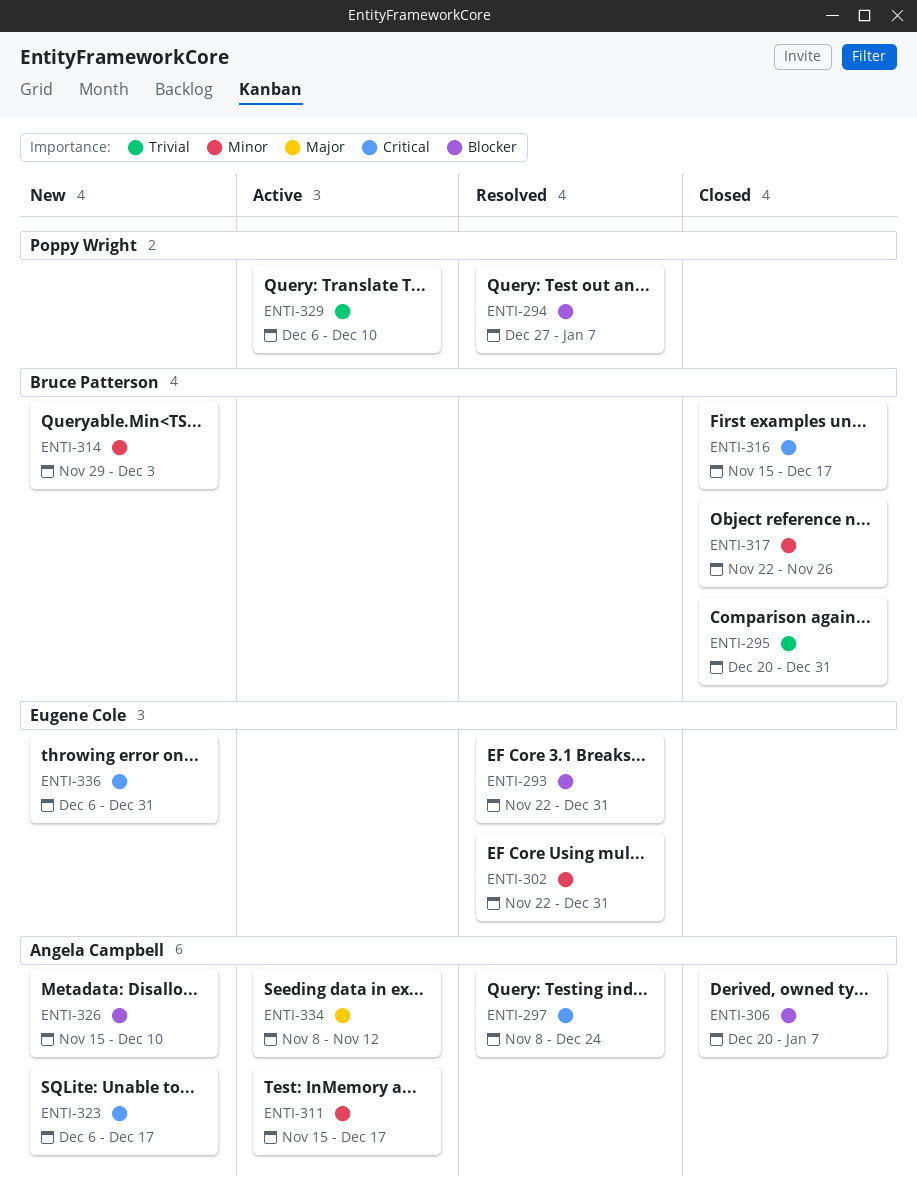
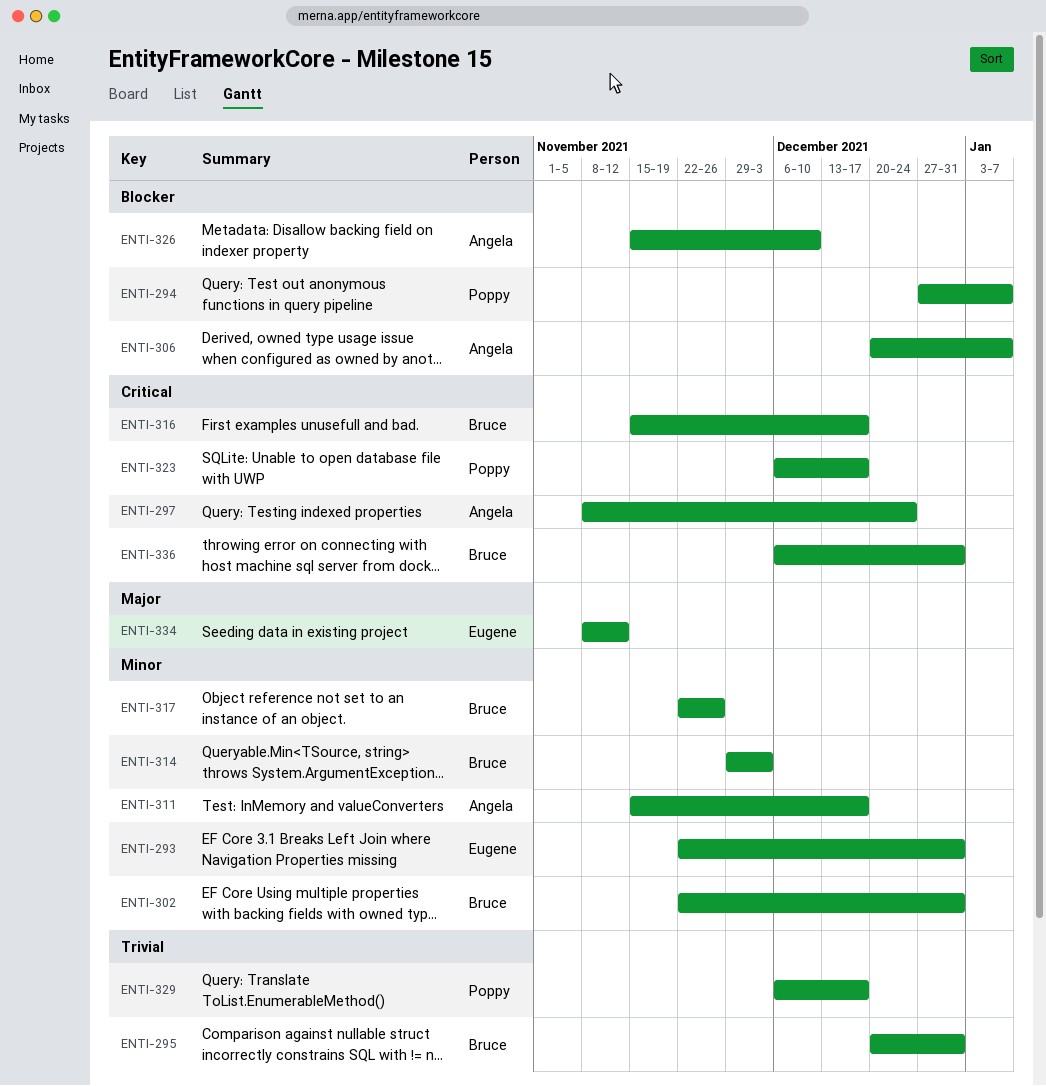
ENTI-293, priority: Blocker -> Minor
ENTI-302, owner: Eugene Cole -> Bruce Patterson
ENTI-323, owner: Angela Campbell -> Poppy Wright
ENTI-329, due: Dec 10 -> Dec 17
ENTI-334, owner: Angela Campbell -> Eugene Cole
ENTI-336, owner: Eugene Cole -> Bruce Patterson

